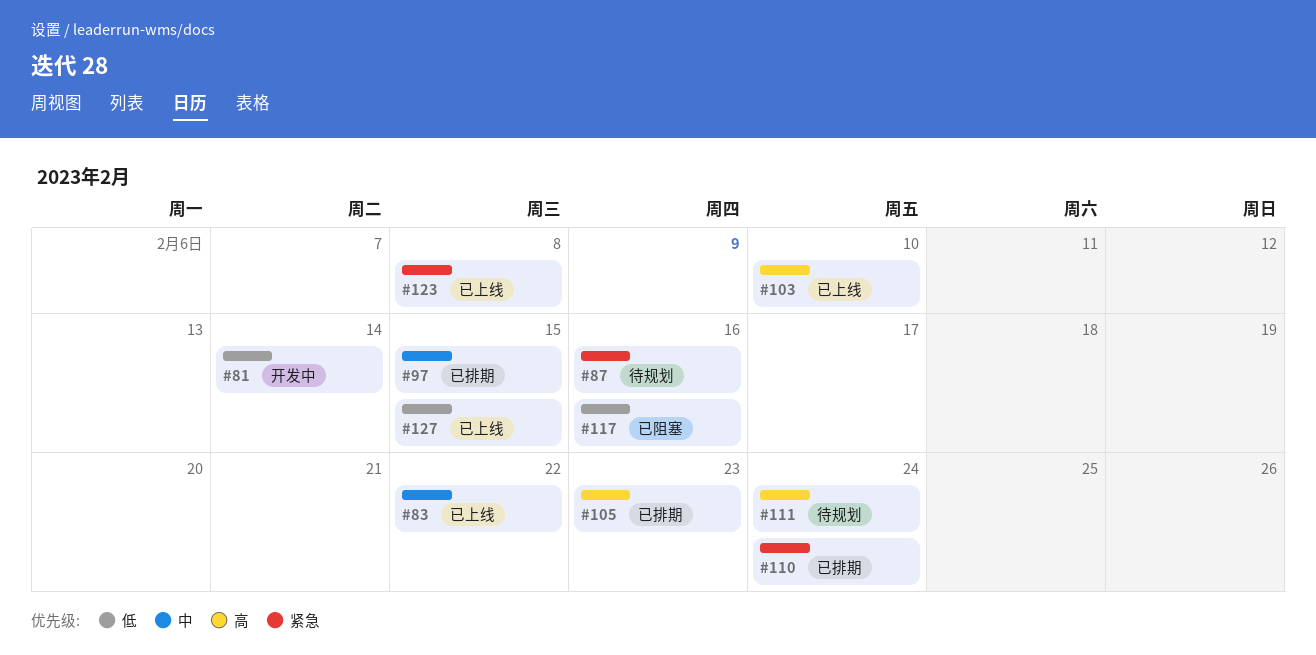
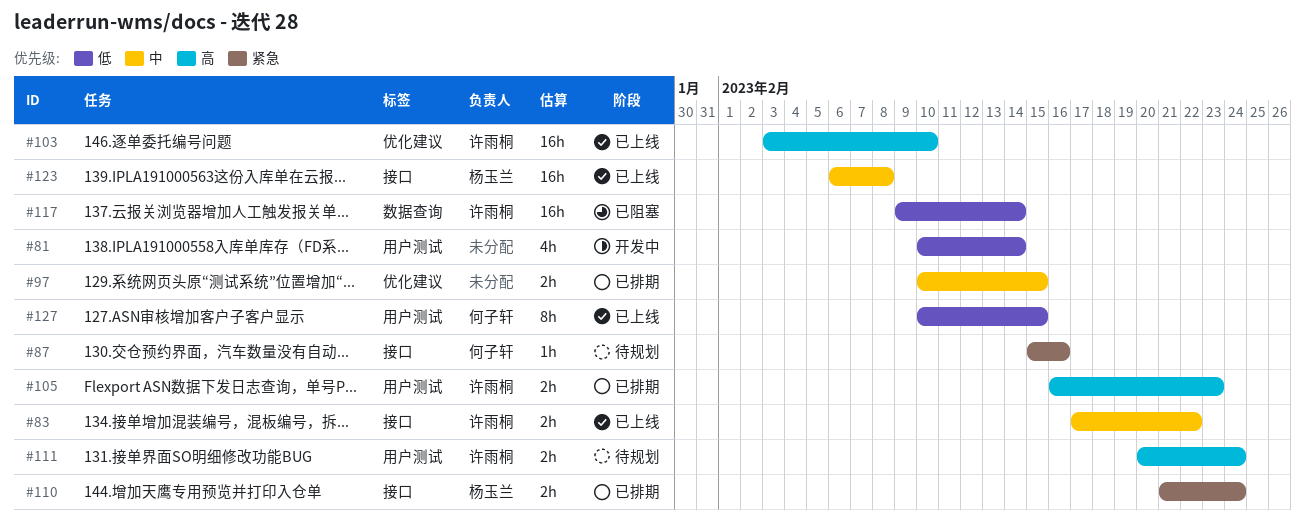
#117, due: Feb 16 -> Feb 14
#123, priority: 紧急 -> 中

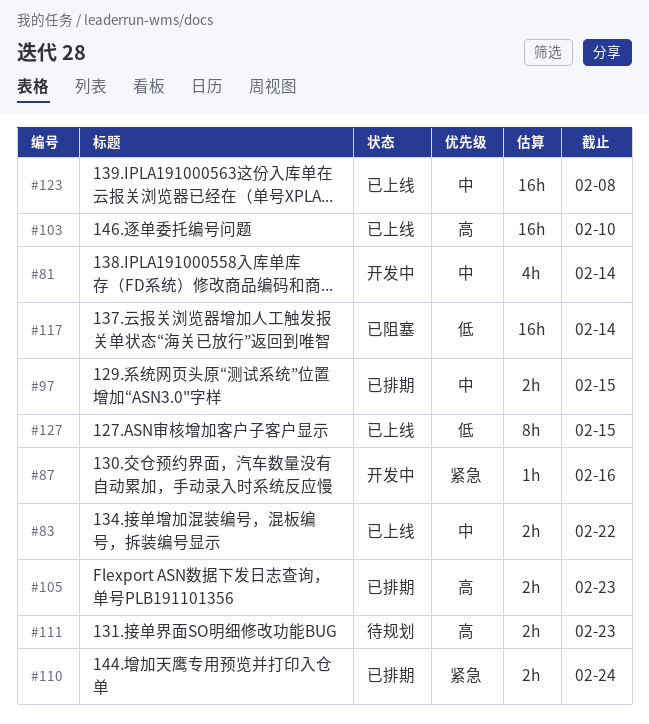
#81, priority: 低 -> 中
#87, status: 待规划 -> 开发中
#111, due: Feb 24 -> Feb 23

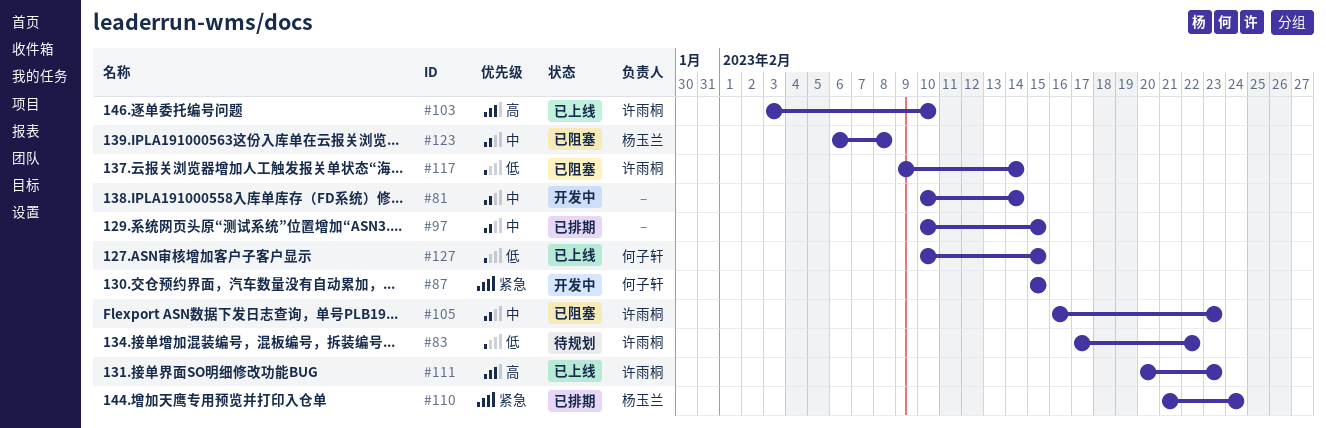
#83, status: 已上线 -> 待规划
#83, priority: 中 -> 低
#87, due: Feb 16 -> Feb 15
#105, status: 已排期 -> 已阻塞
#105, priority: 高 -> 中
#111, status: 待规划 -> 已上线
#123, status: 已上线 -> 已阻塞

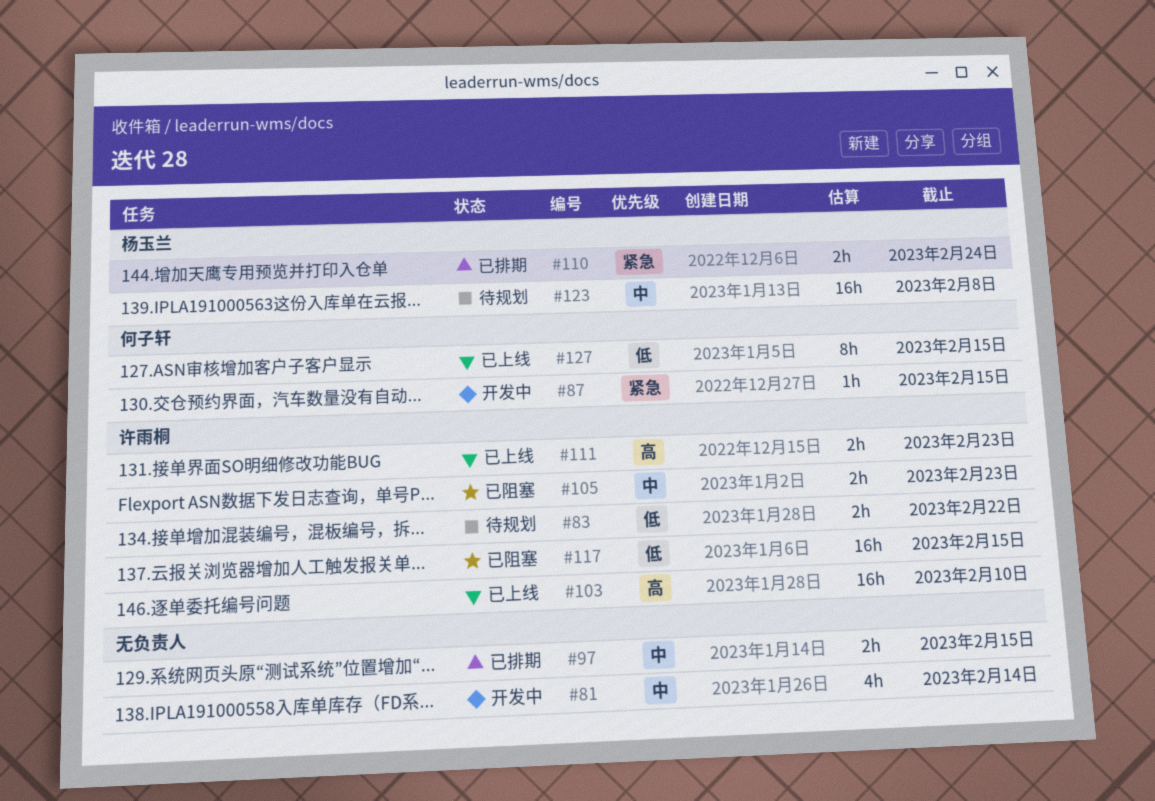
#117, due: Feb 14 -> Feb 15
#123, status: 已阻塞 -> 待规划

